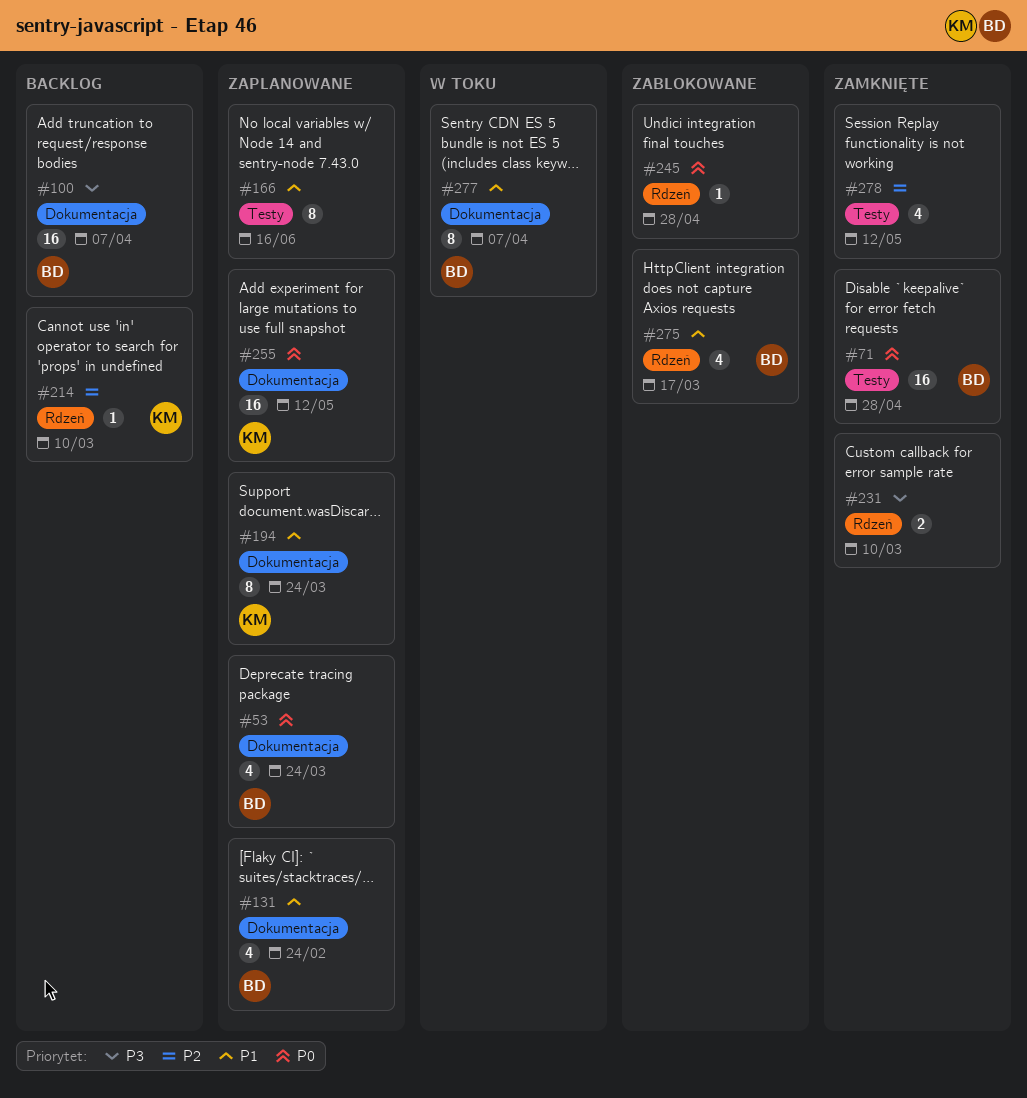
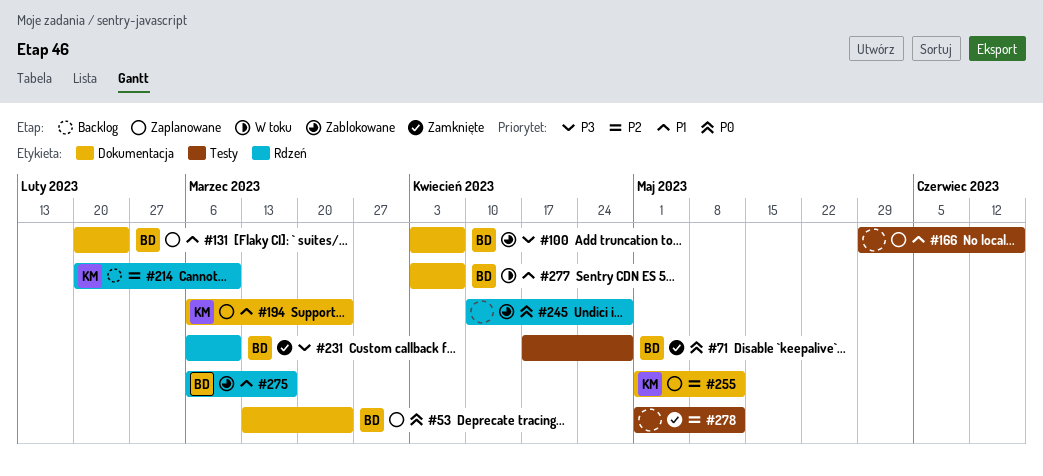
#100, status: Backlog -> Zablokowane
#231, owner: none -> BD
#255, priority: P0 -> P2

